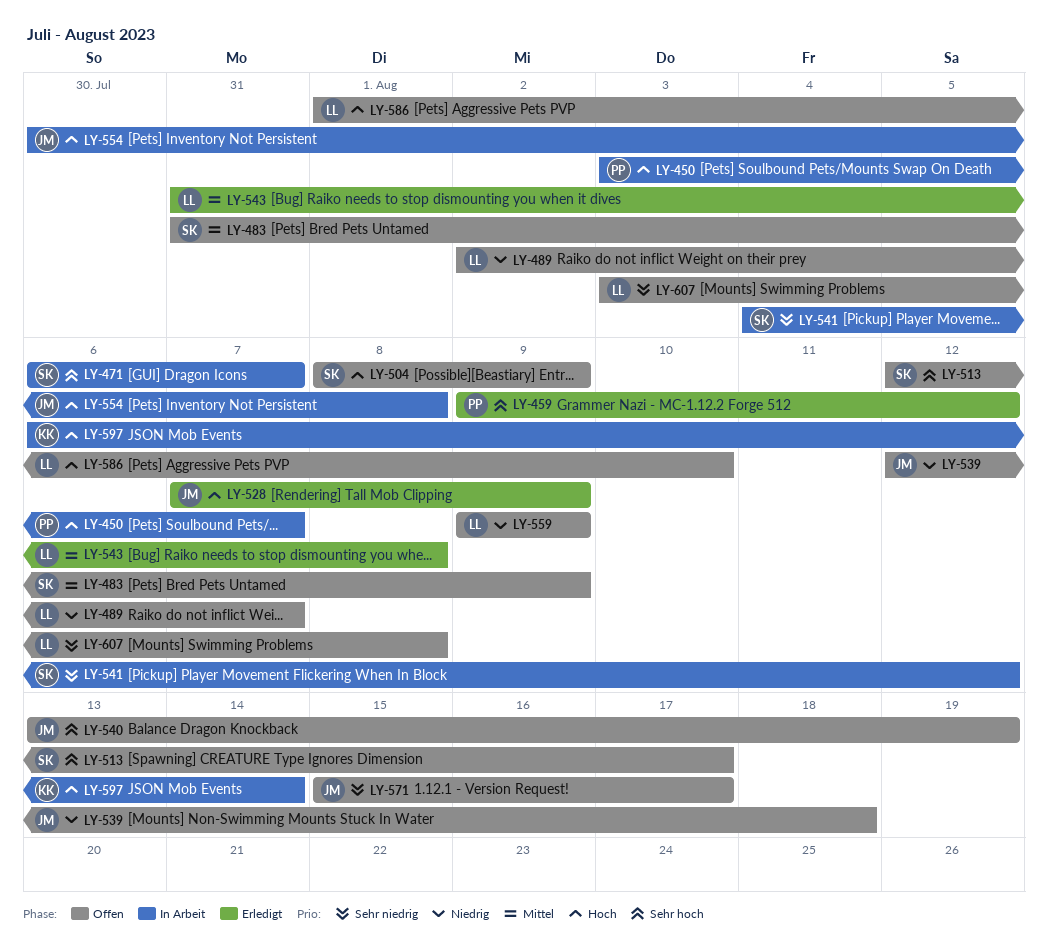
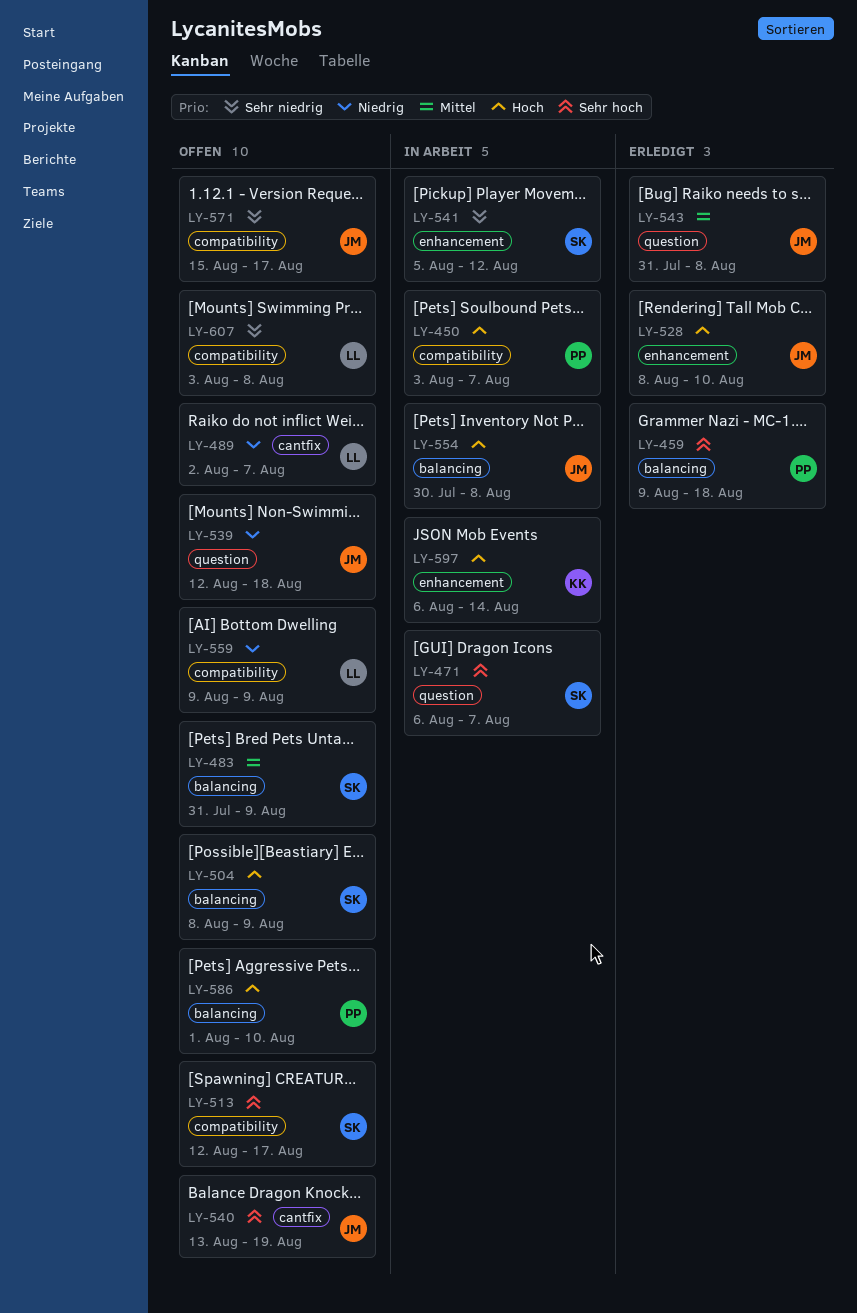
LY-459, due: Aug 12 -> Aug 18
LY-528, start: Aug 7 -> Aug 8
LY-528, due: Aug 9 -> Aug 10
LY-541, start: Aug 4 -> Aug 5
LY-543, owner: LL -> JM
LY-586, owner: LL -> PP

